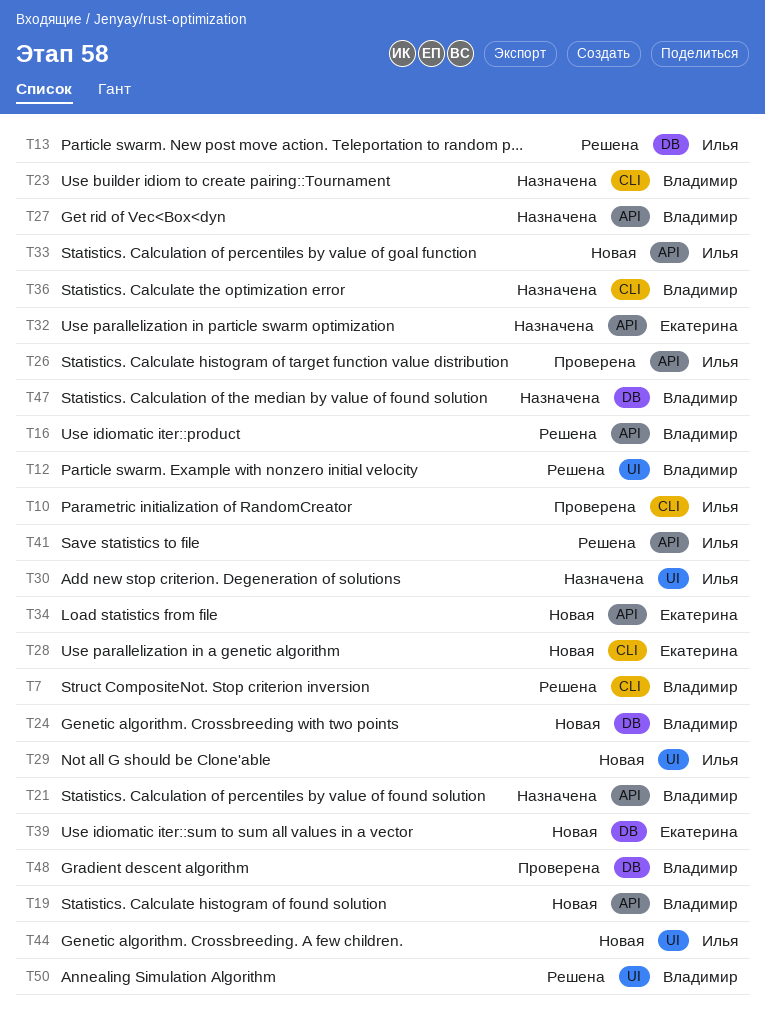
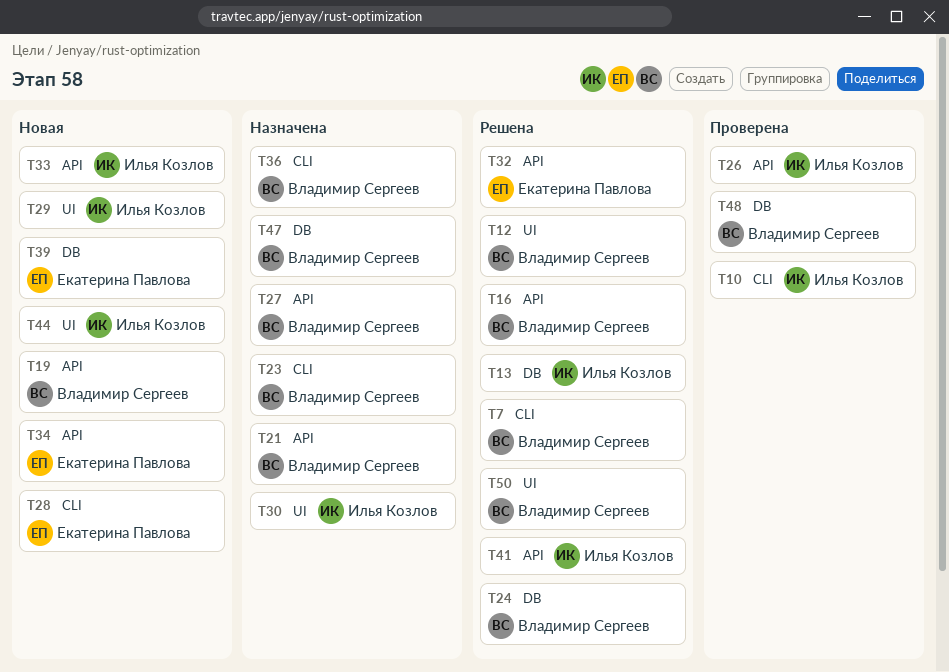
T24, status: Новая -> Решена
T32, status: Назначена -> Решена

